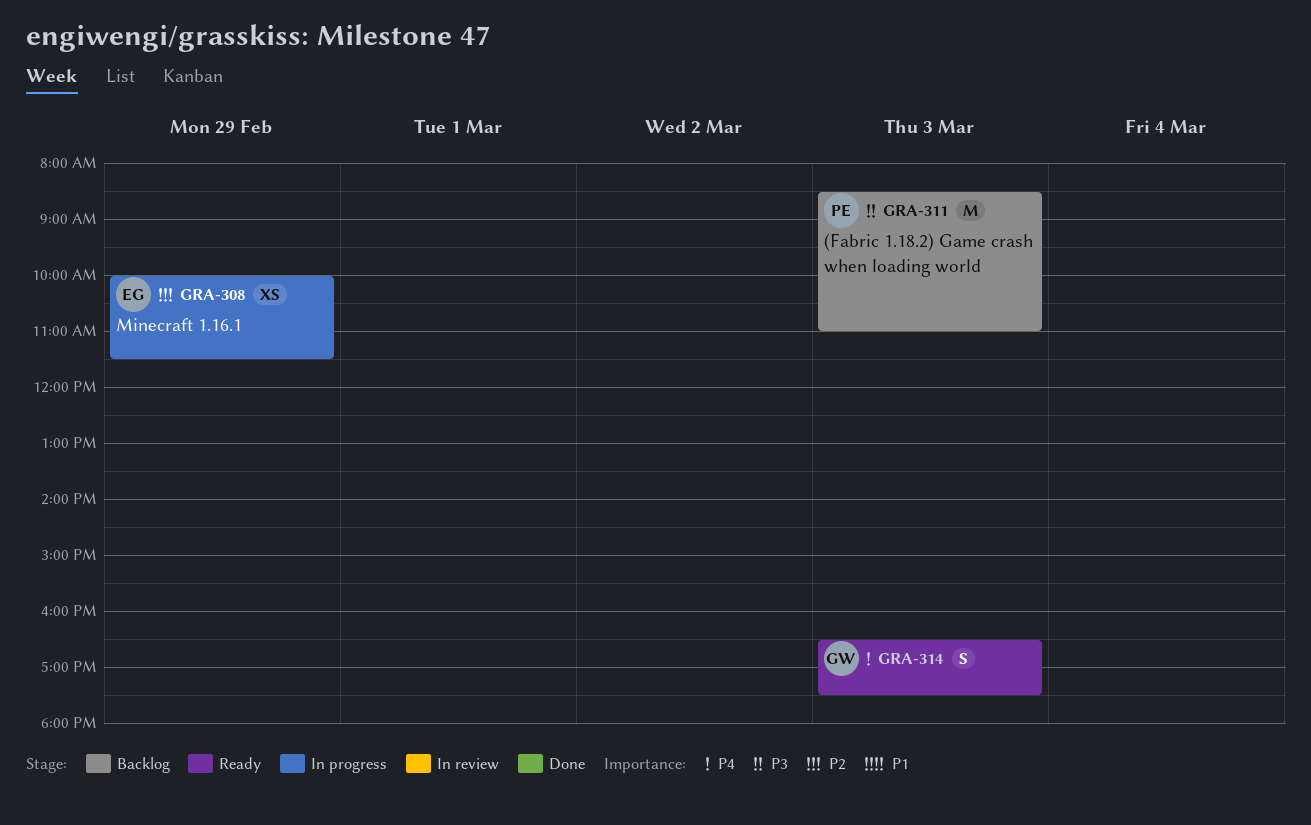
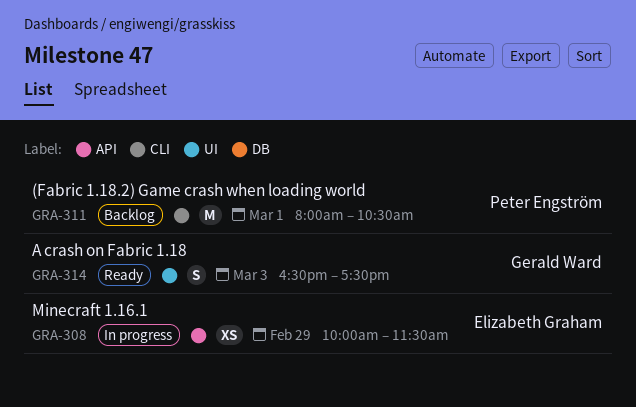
GRA-311, day: Mar 3 -> Mar 1
GRA-311, begins: 08:30 -> 08:00
GRA-311, ends: 11:00 -> 10:30

